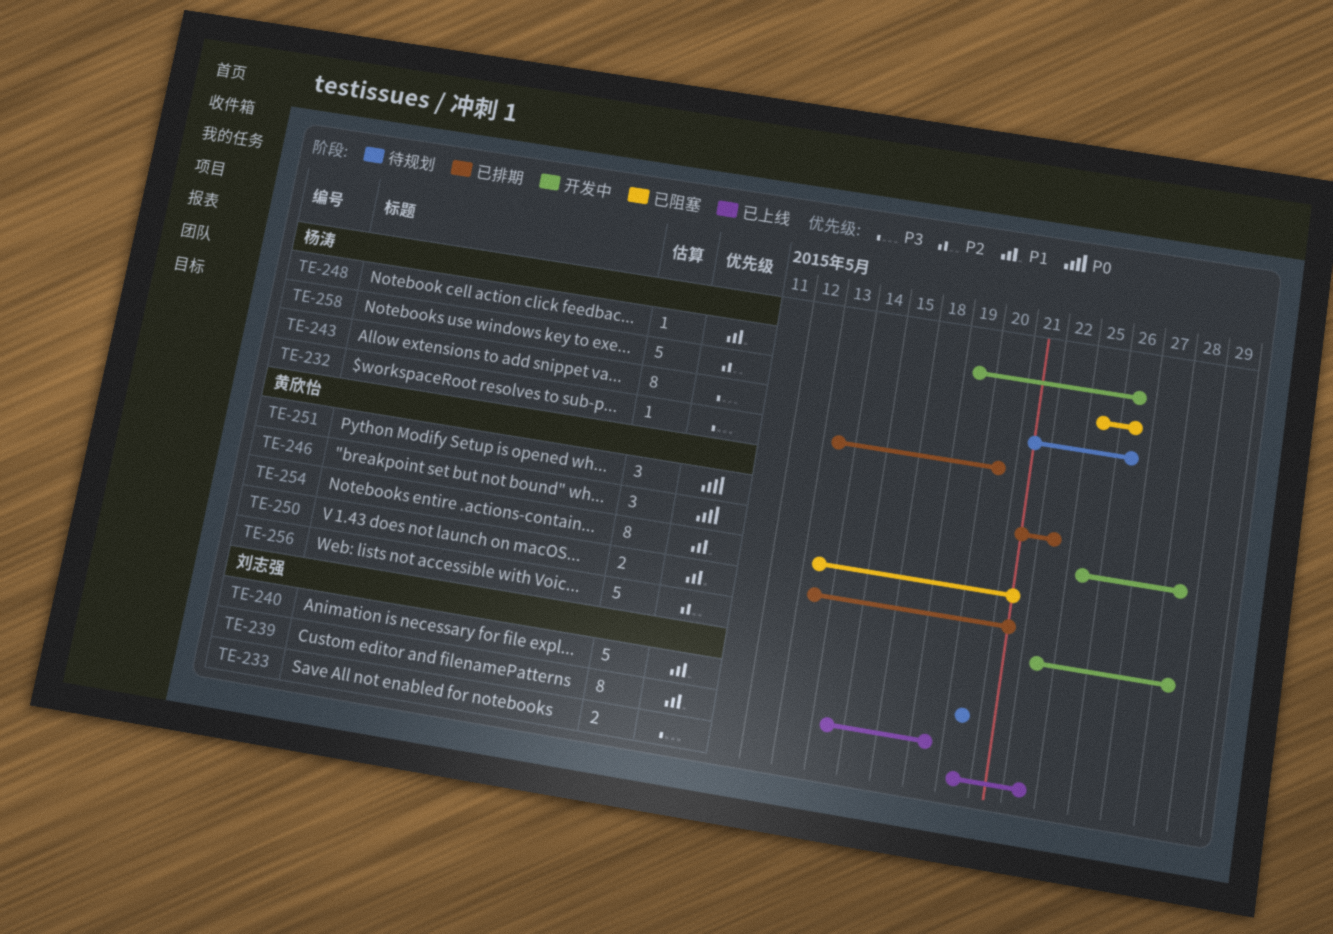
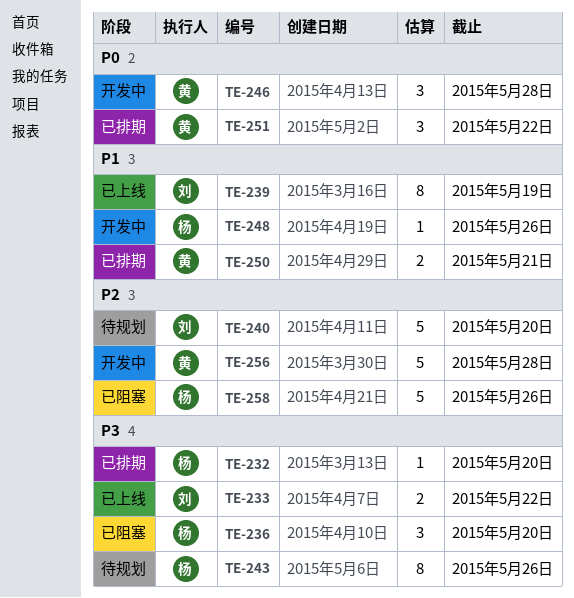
TE-236: none -> present
TE-240, priority: P1 -> P2
TE-254: present -> none

